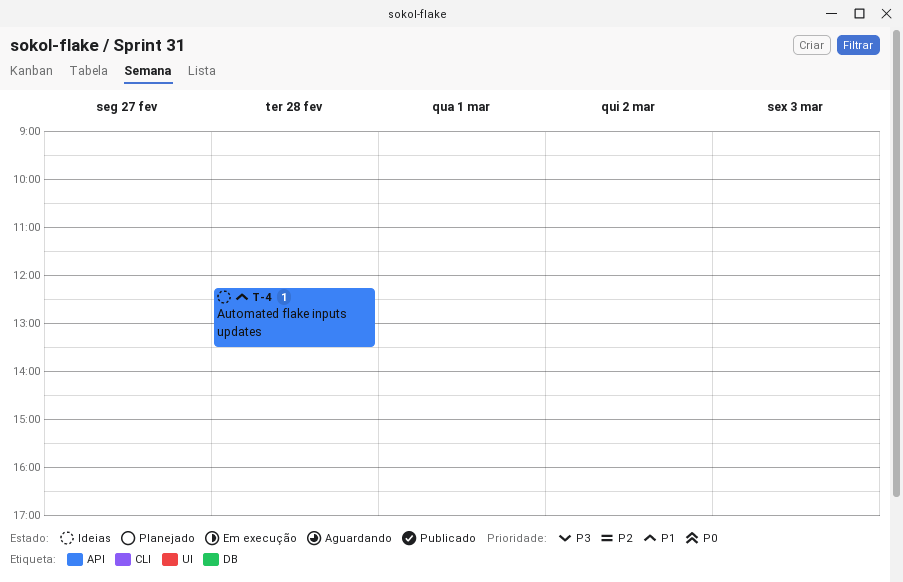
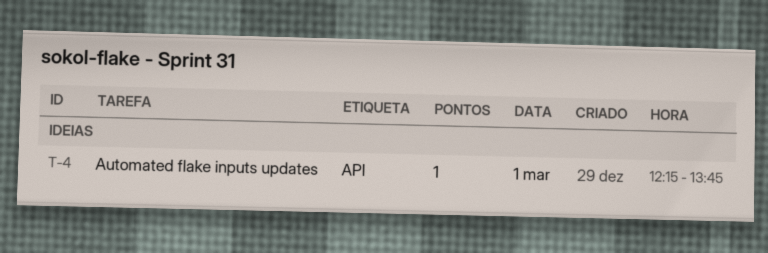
T-4, day: Feb 28 -> Mar 1
T-4, ends: 13:30 -> 13:45

